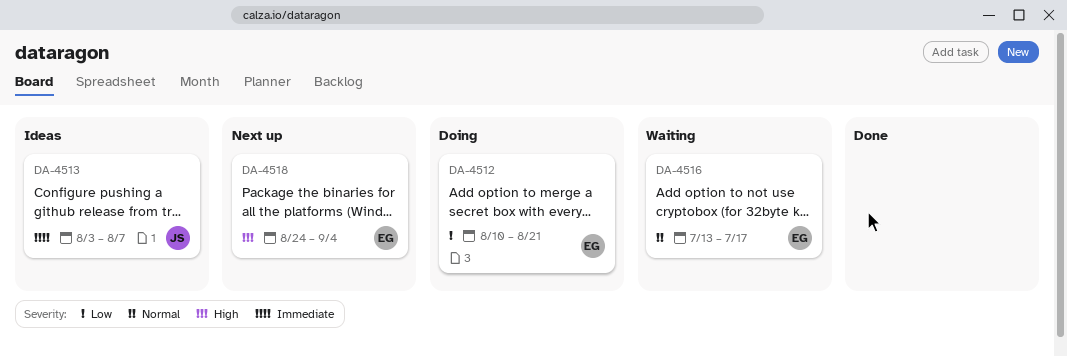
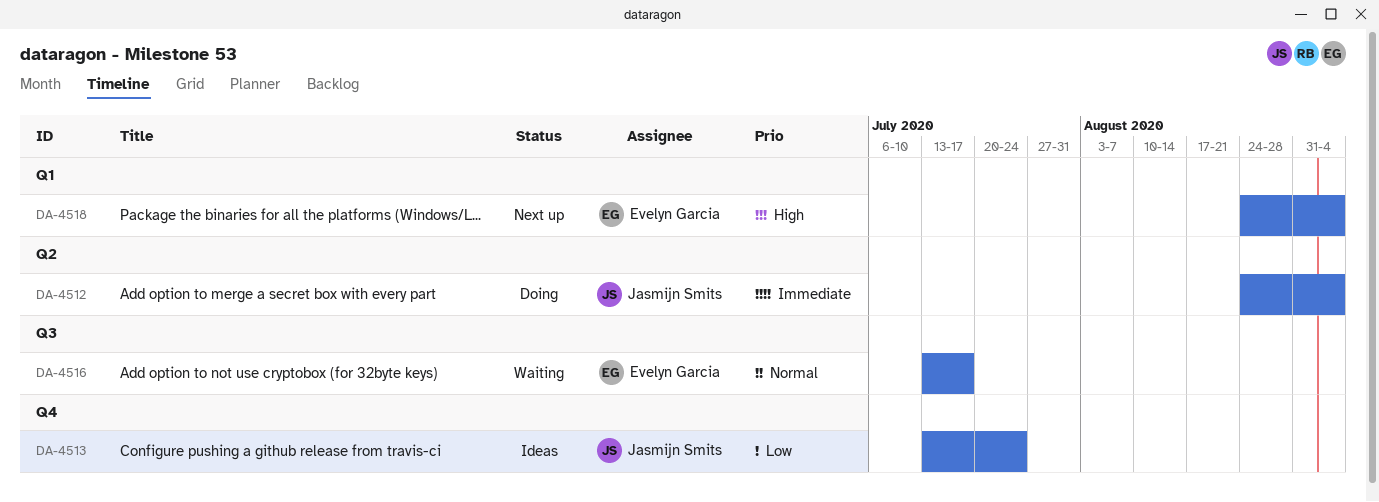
DA-4512, owner: Evelyn Garcia -> Jasmijn Smits
DA-4512, priority: Low -> Immediate
DA-4512, start: Aug 10 -> Aug 24
DA-4512, due: Aug 21 -> Sep 4
DA-4513, priority: Immediate -> Low
DA-4513, start: Aug 3 -> Jul 13
DA-4513, due: Aug 7 -> Jul 24

